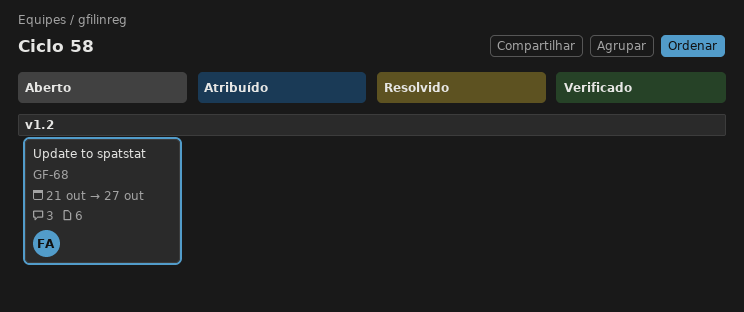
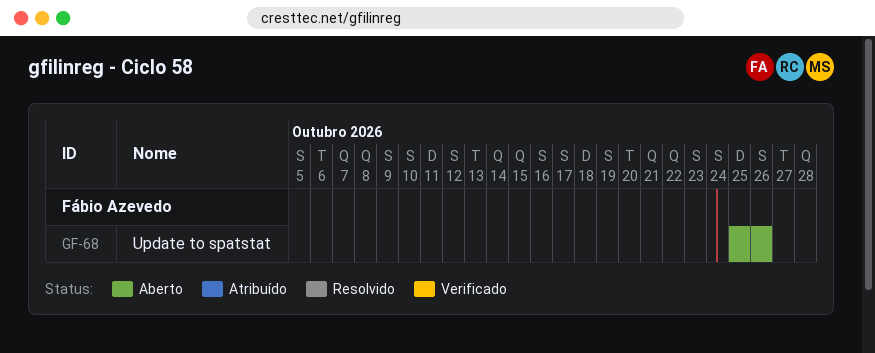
GF-68, start: Oct 21 -> Oct 25
GF-68, due: Oct 27 -> Oct 26

